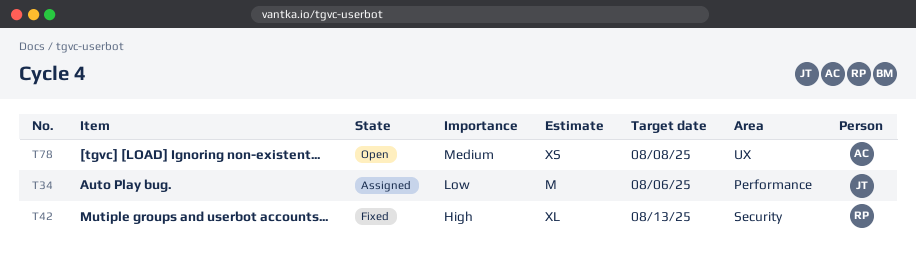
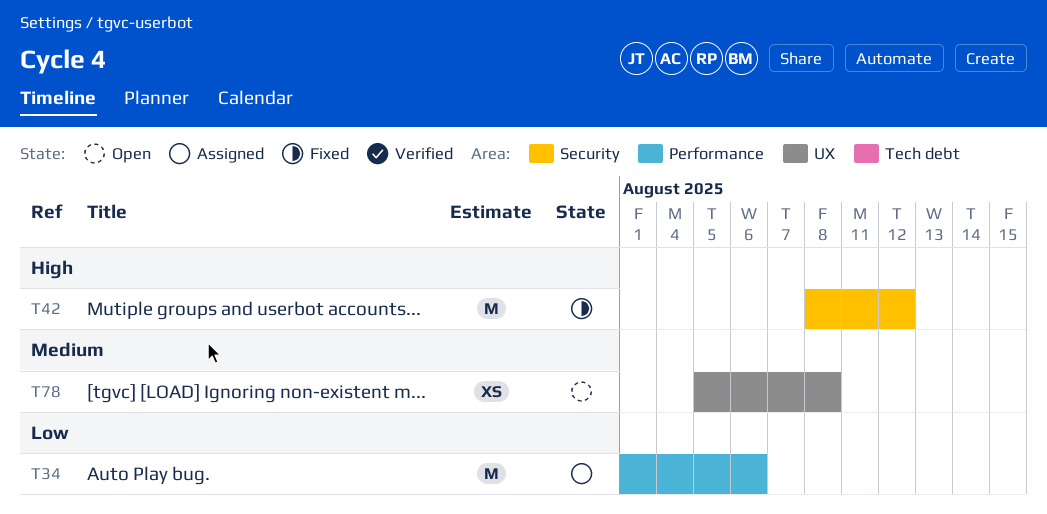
T42, estimate: XL -> M
T42, due: Aug 13 -> Aug 12

